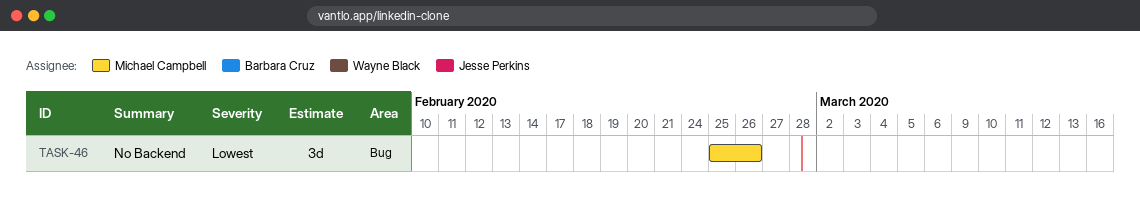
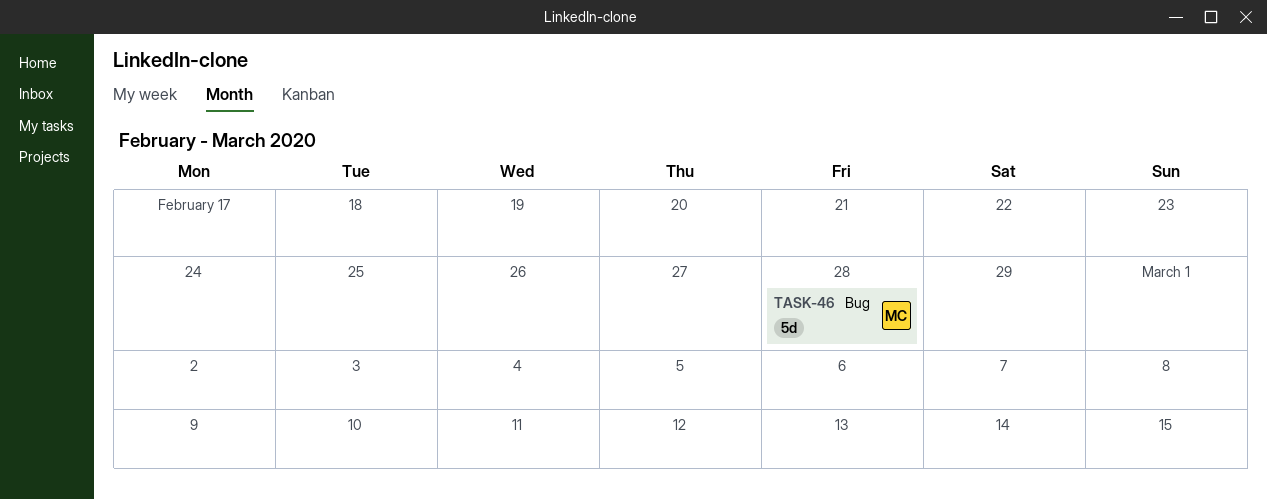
TASK-46, estimate: 3d -> 5d
TASK-46, due: Feb 26 -> Feb 28

